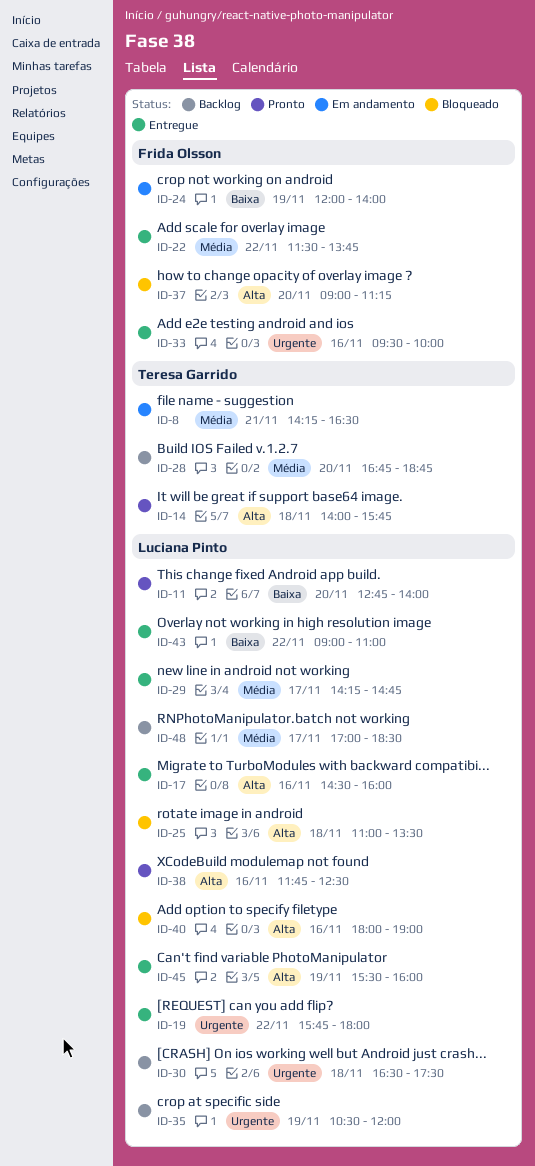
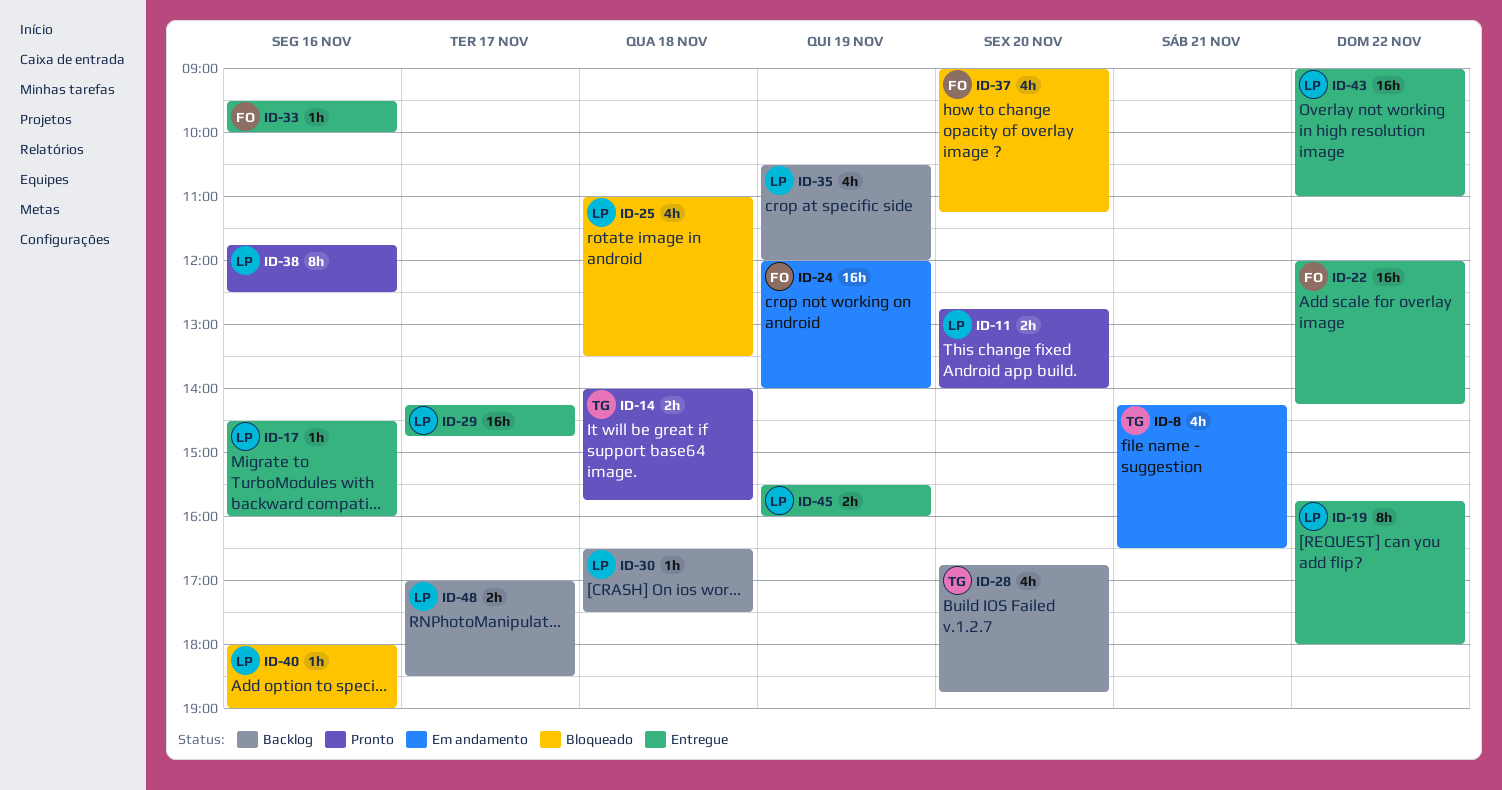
ID-22, begins: 11:30 -> 12:00
ID-22, ends: 13:45 -> 14:15

